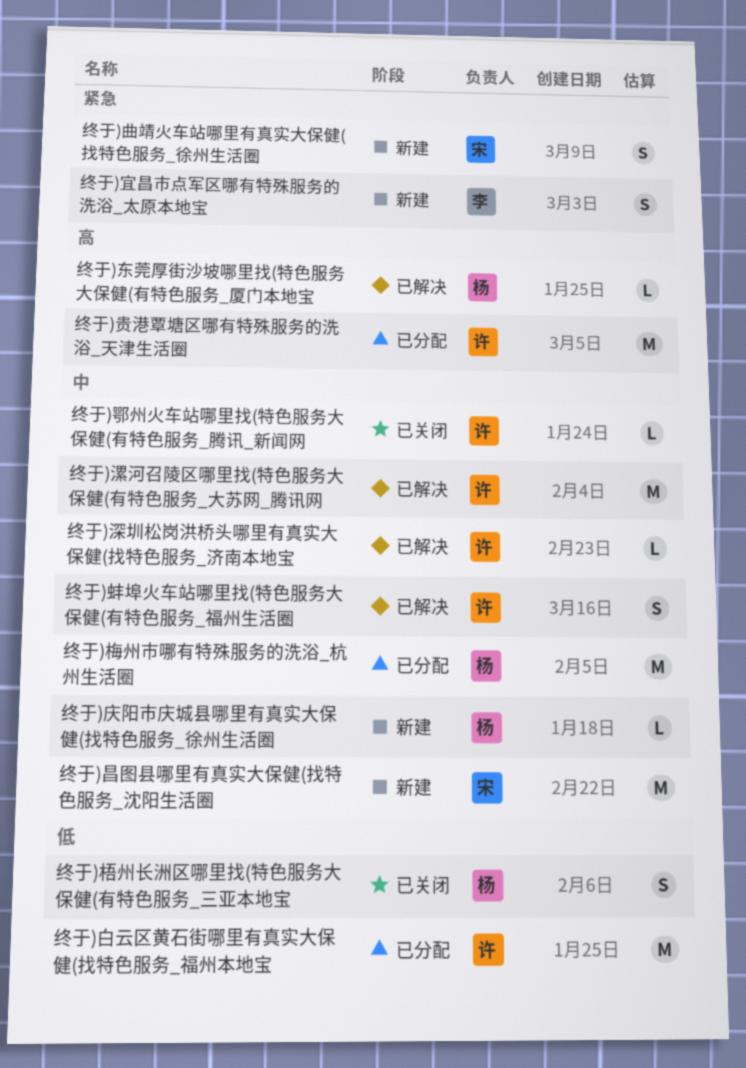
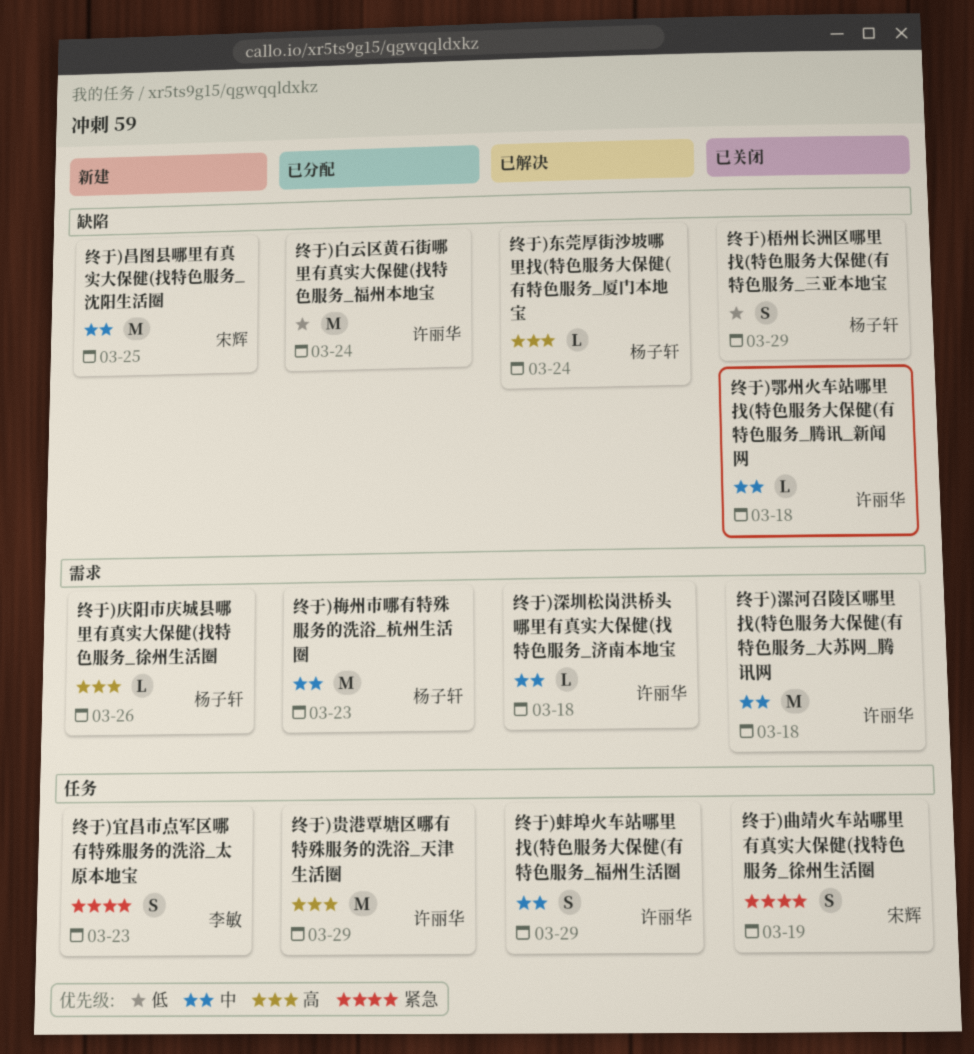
终于)庆阳市庆城县哪里有真实大保健(找特色服务_徐州生活圈, priority: 中 -> 高
终于)曲靖火车站哪里有真实大保健(找特色服务_徐州生活圈, status: 新建 -> 已关闭
终于)漯河召陵区哪里找(特色服务大保健(有特色服务_大苏网_腾讯网, status: 已解决 -> 已关闭

